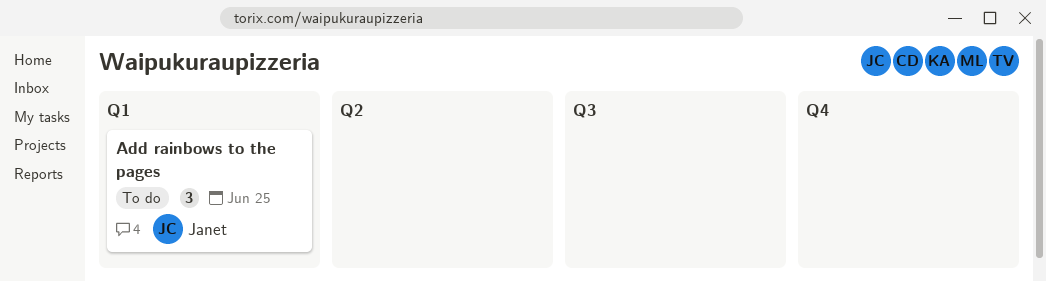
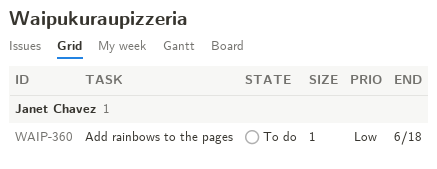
Add rainbows to the pages, estimate: 3 -> 1
Add rainbows to the pages, due: Jun 25 -> Jun 18

